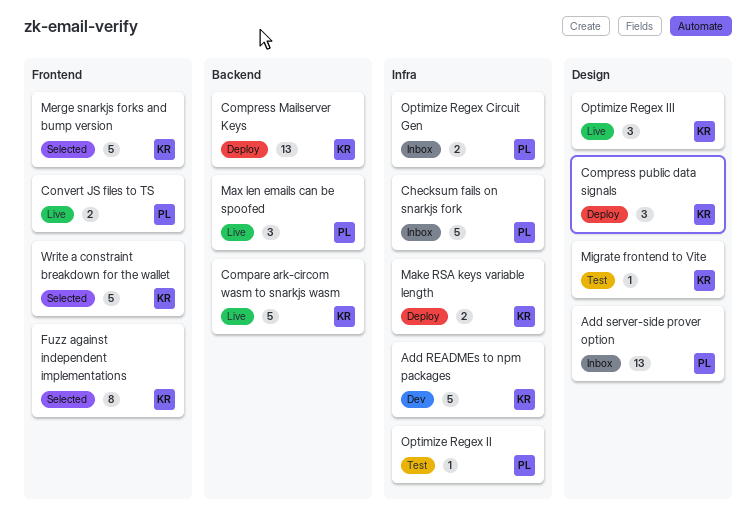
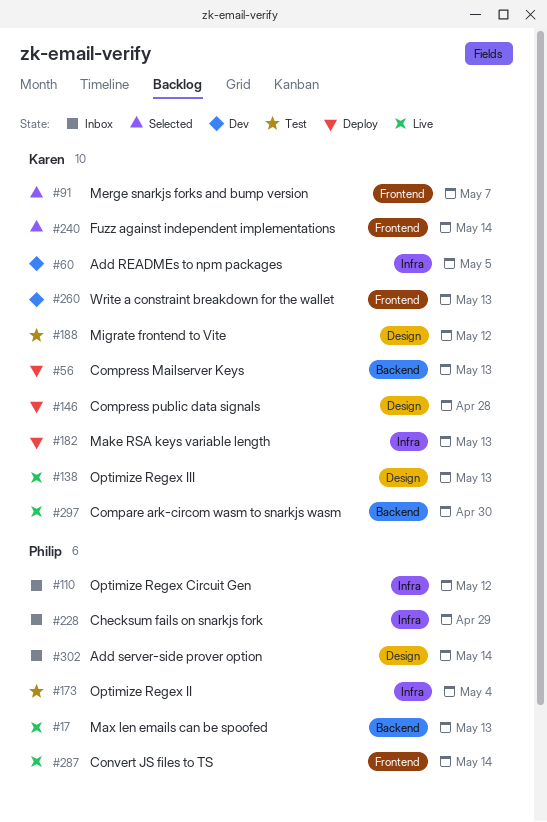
Write a constraint breakdown for the wallet, status: Selected -> Dev

